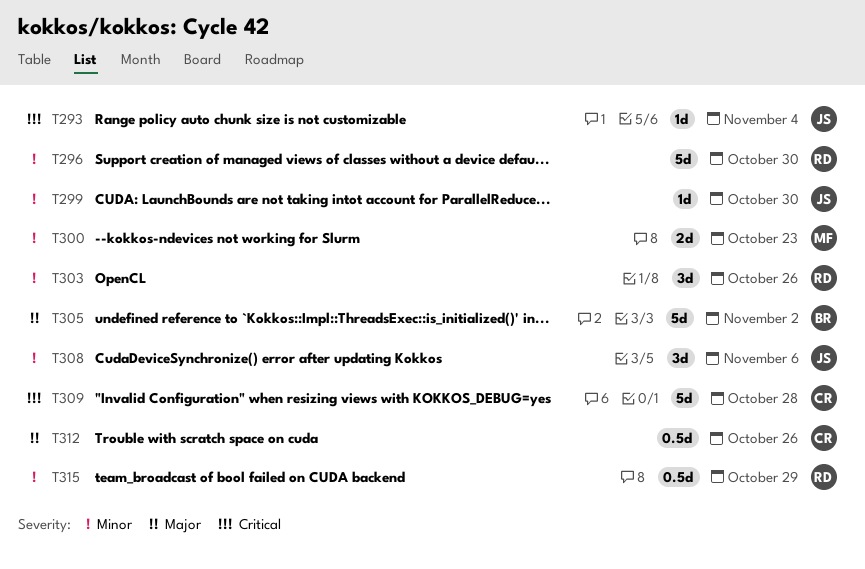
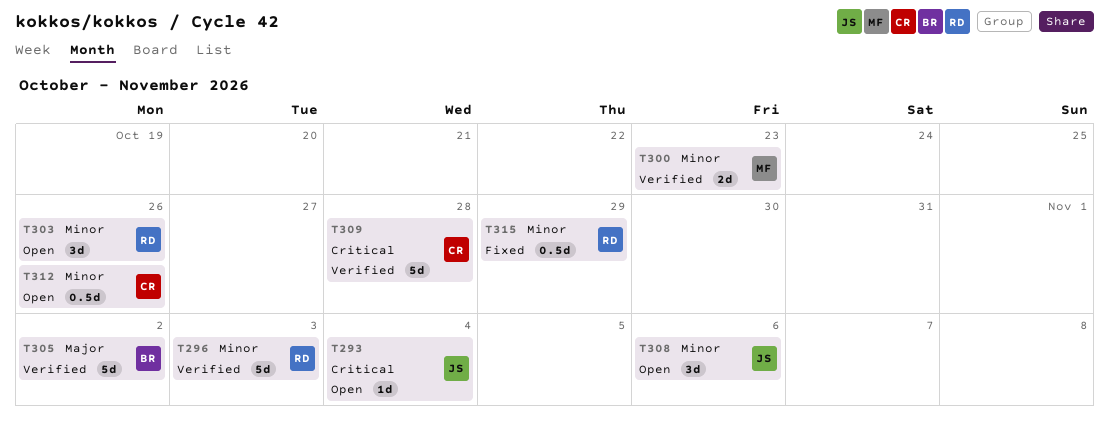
T296, due: Oct 30 -> Nov 3
T299: present -> none
T312, priority: Major -> Minor

